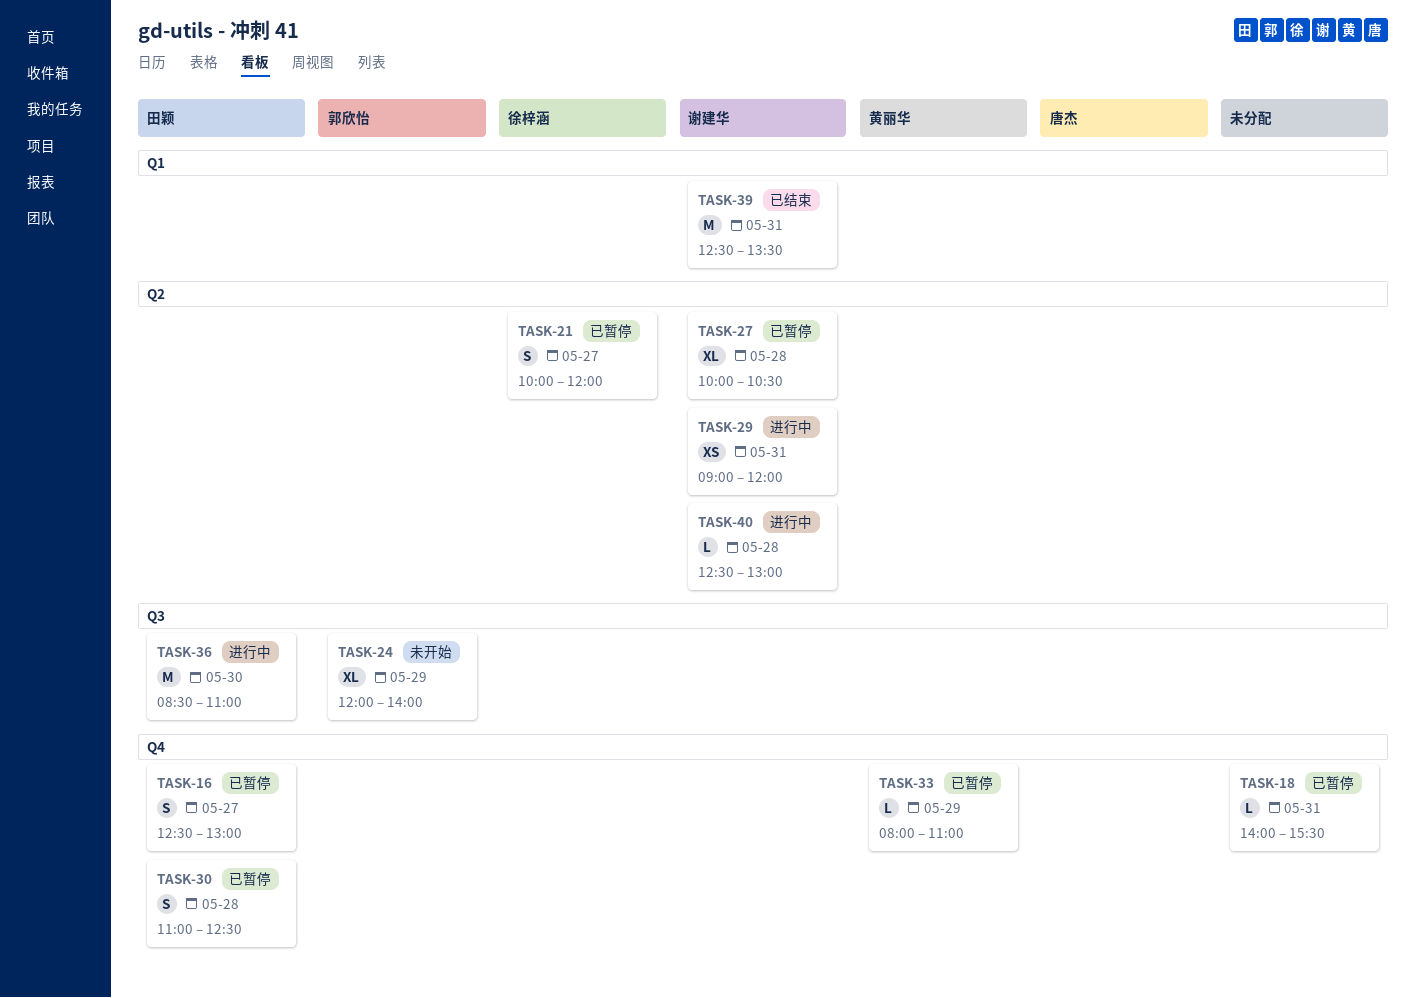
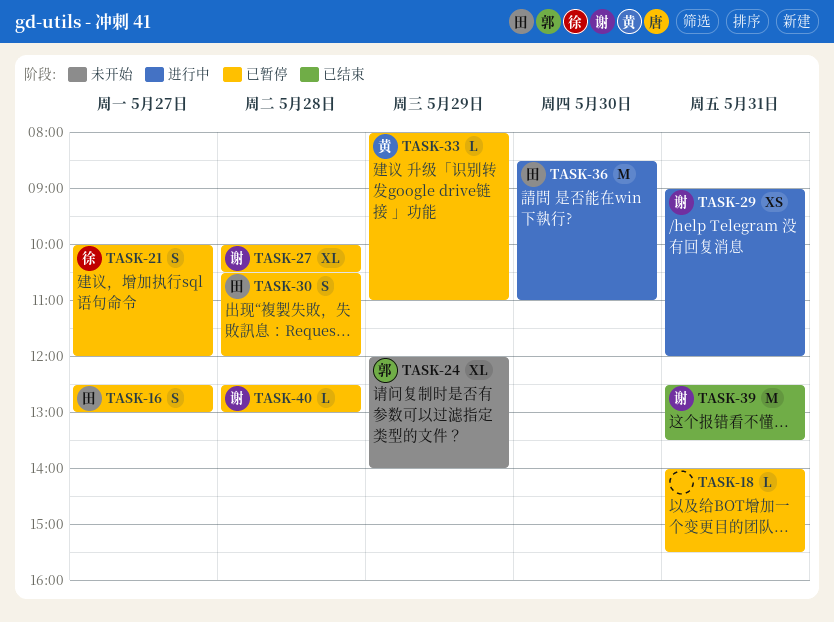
TASK-30, begins: 11:00 -> 10:30
TASK-30, ends: 12:30 -> 12:00
TASK-40, status: 进行中 -> 已暂停

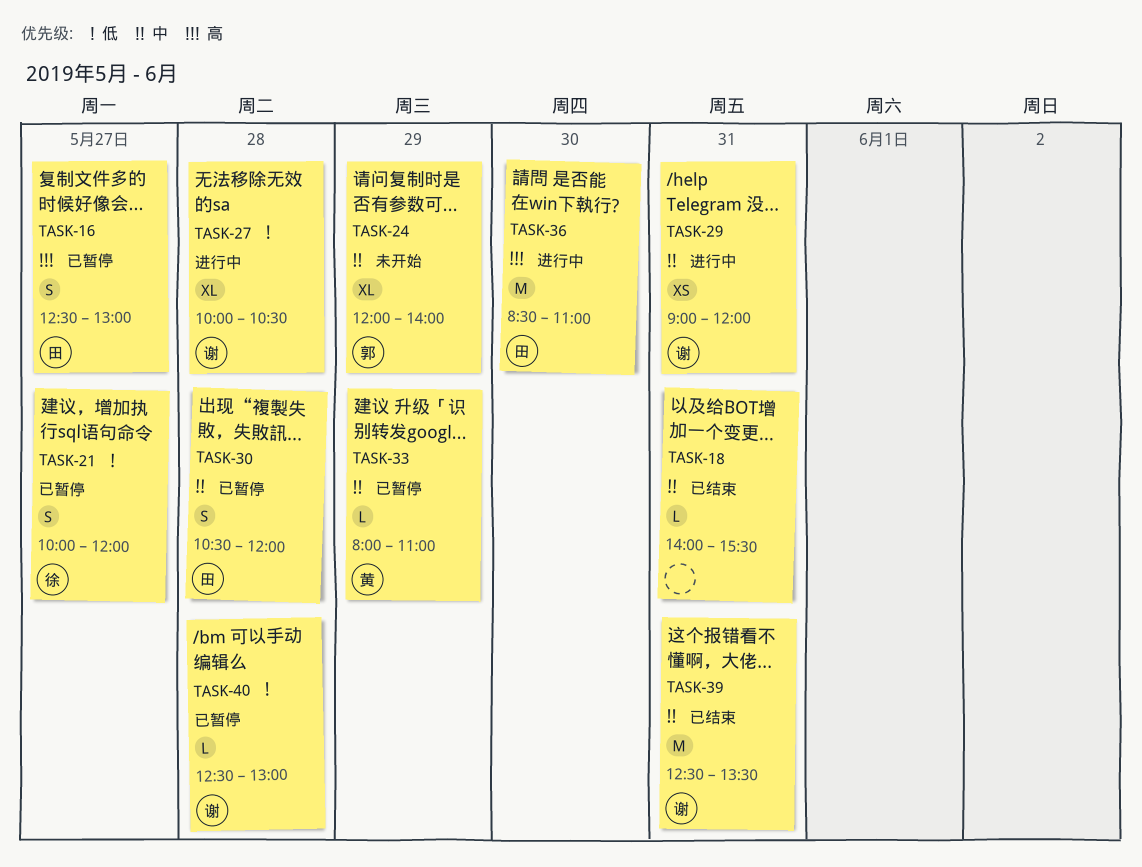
TASK-18, status: 已暂停 -> 已结束
TASK-27, status: 已暂停 -> 进行中

